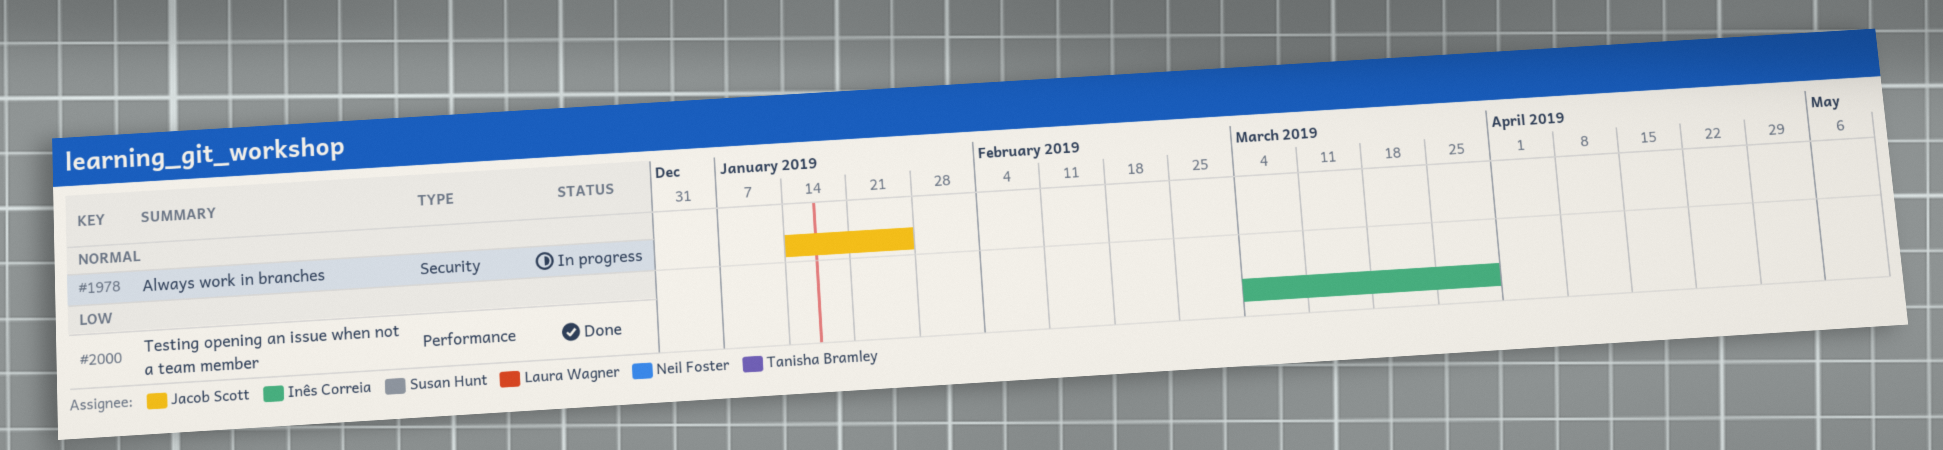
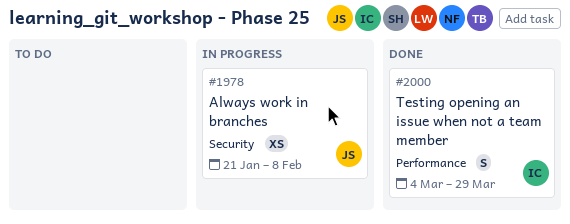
#1978, start: Jan 14 -> Jan 21
#1978, due: Jan 25 -> Feb 8

